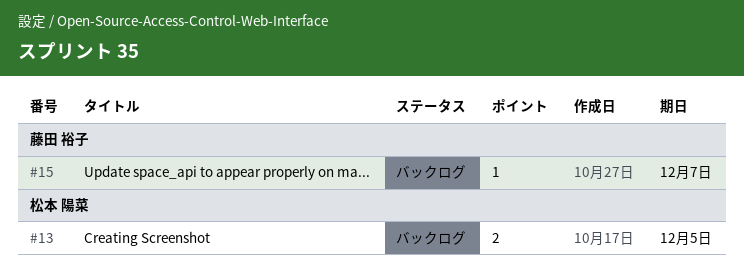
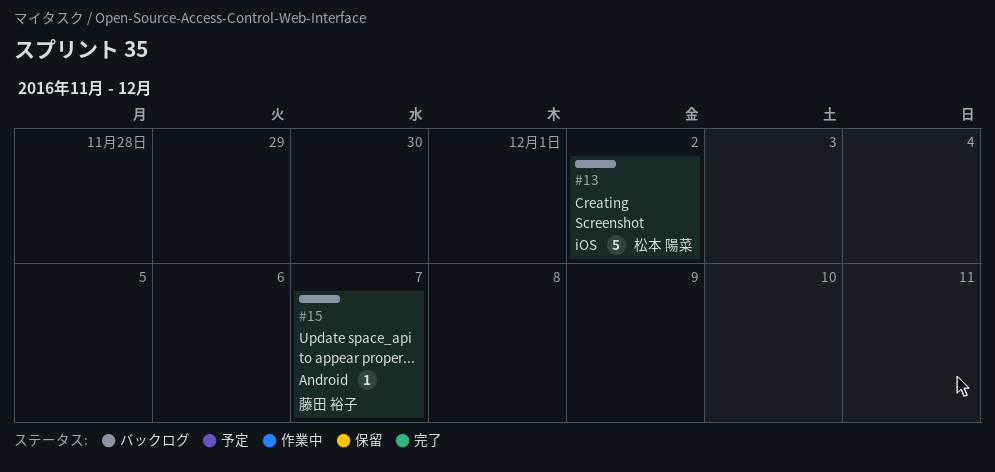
#13, estimate: 2 -> 5
#13, due: Dec 5 -> Dec 2

